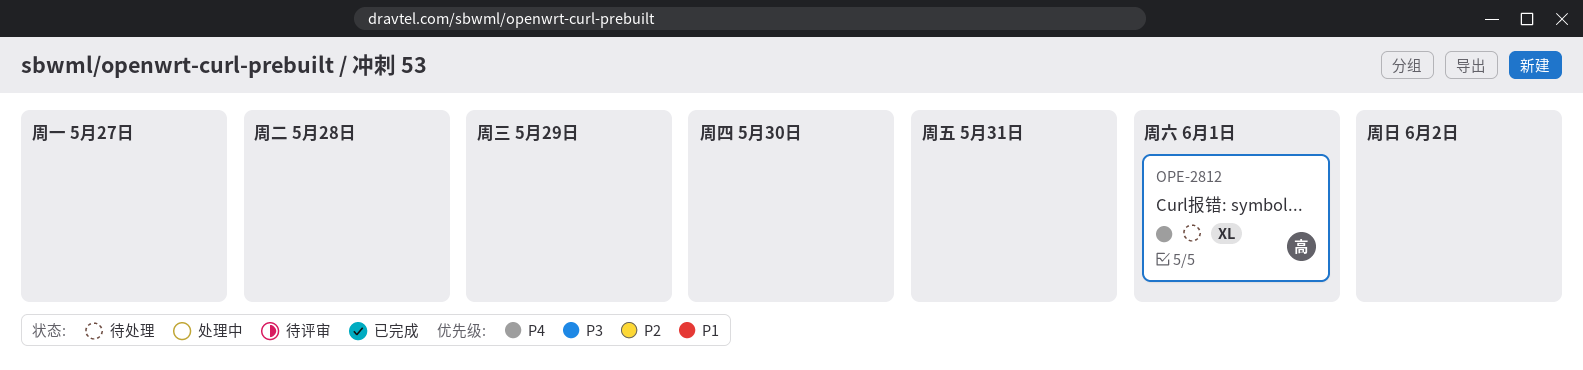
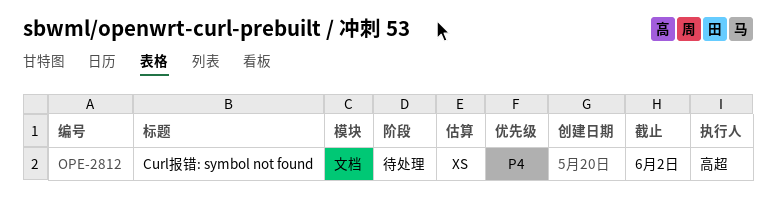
OPE-2812, estimate: XL -> XS
OPE-2812, due: Jun 1 -> Jun 2

